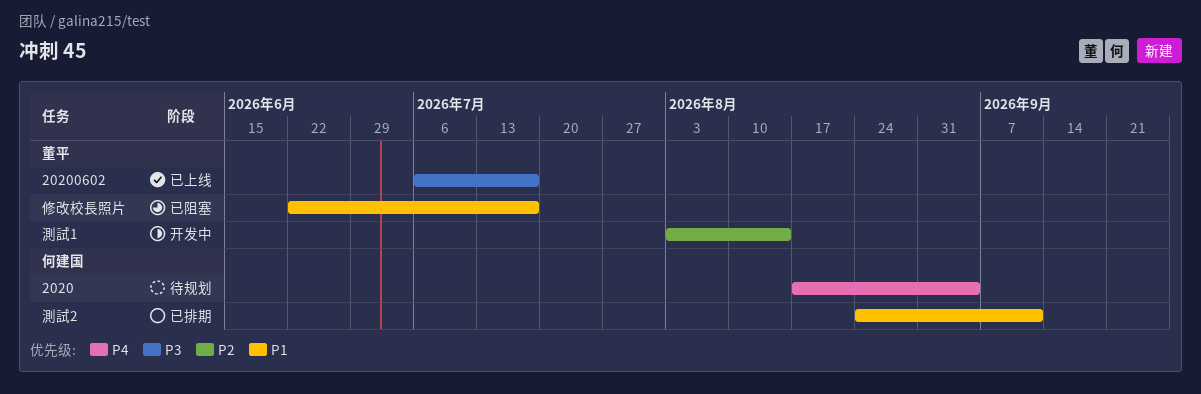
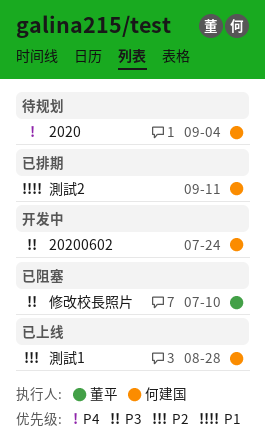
20200602, status: 已上线 -> 开发中
20200602, owner: 董平 -> 何建国
20200602, due: Jul 17 -> Jul 24
修改校長照片, priority: P1 -> P3
修改校長照片, due: Jul 17 -> Jul 10
測試1, status: 开发中 -> 已上线
測試1, owner: 董平 -> 何建国
測試1, due: Aug 14 -> Aug 28

